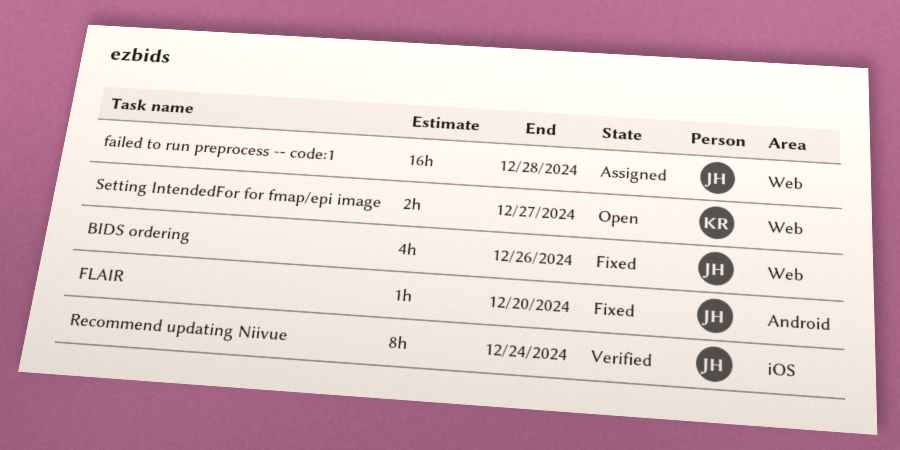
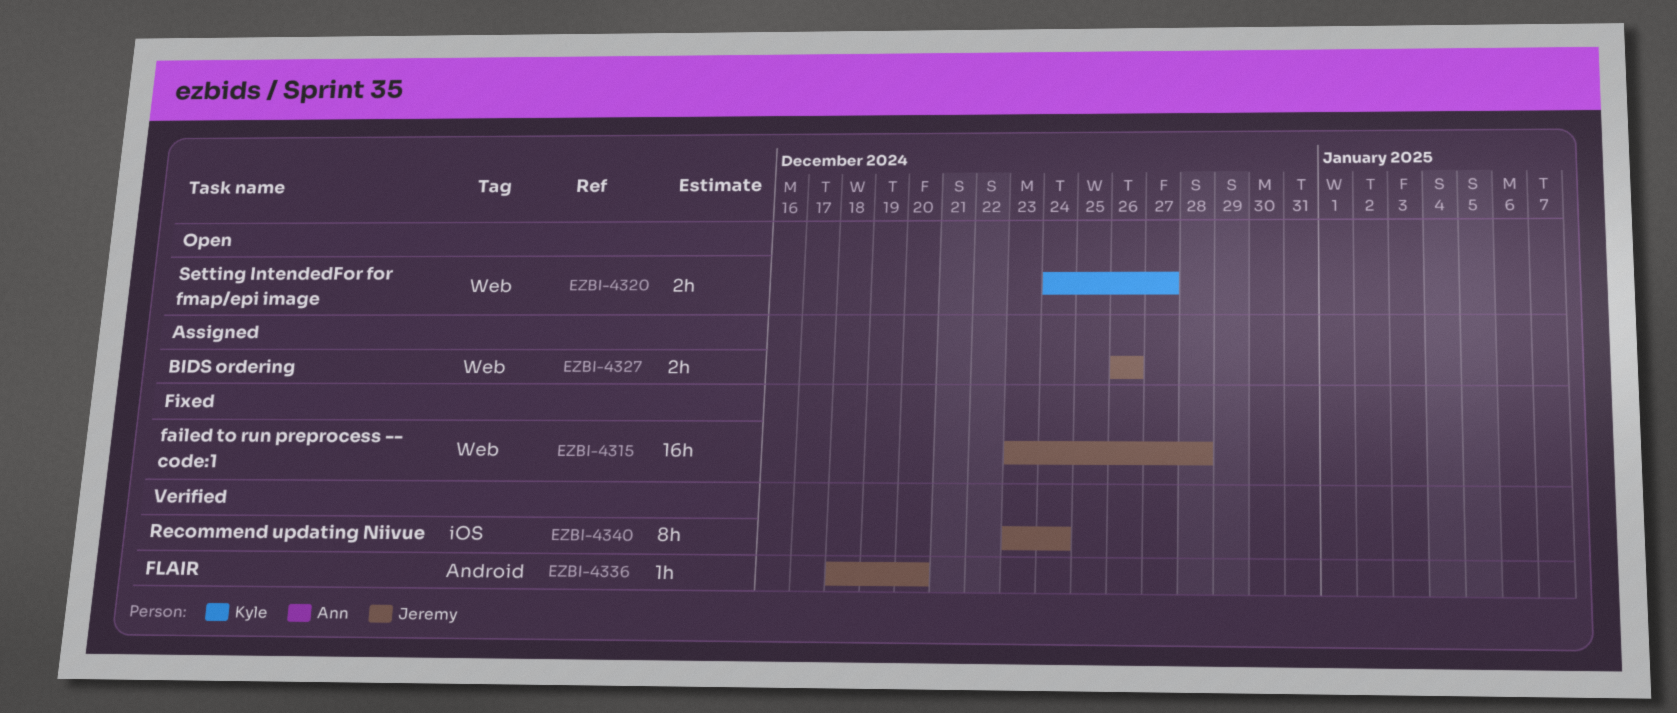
BIDS ordering, status: Fixed -> Assigned
BIDS ordering, estimate: 4h -> 2h
failed to run preprocess -- code:1, status: Assigned -> Fixed
FLAIR, status: Fixed -> Verified

